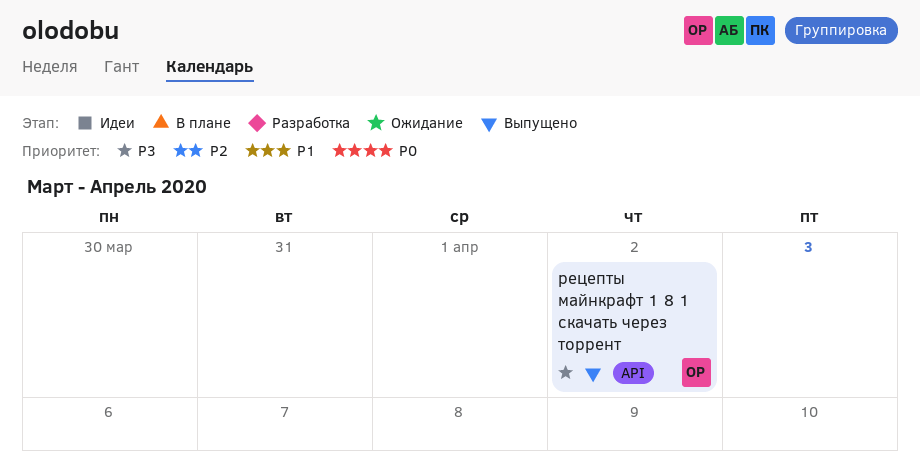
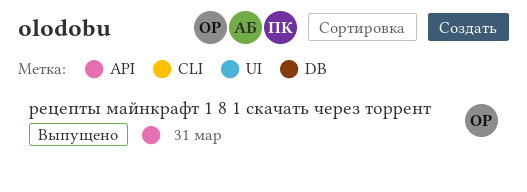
рецепты майнкрафт 1 8 1 скачать через торрент, due: Apr 2 -> Mar 31

